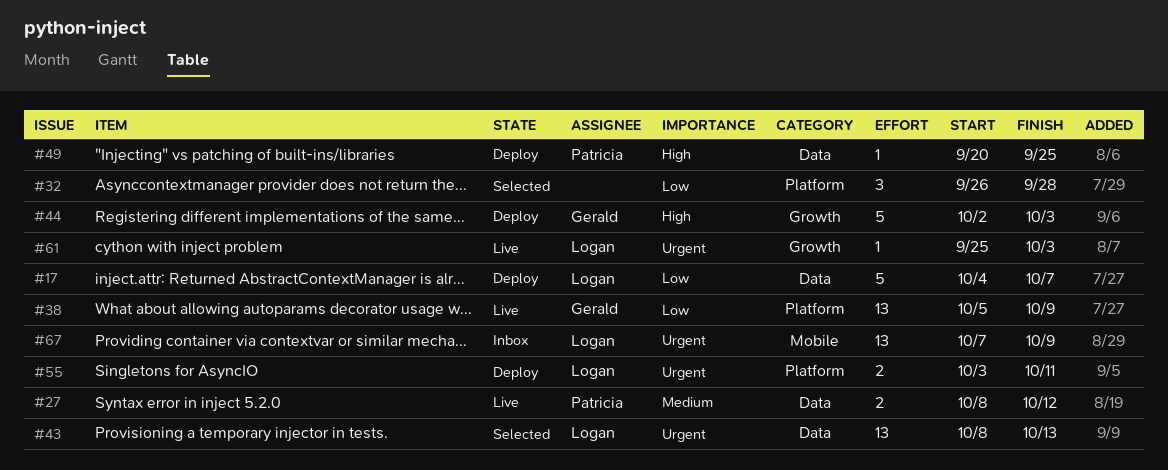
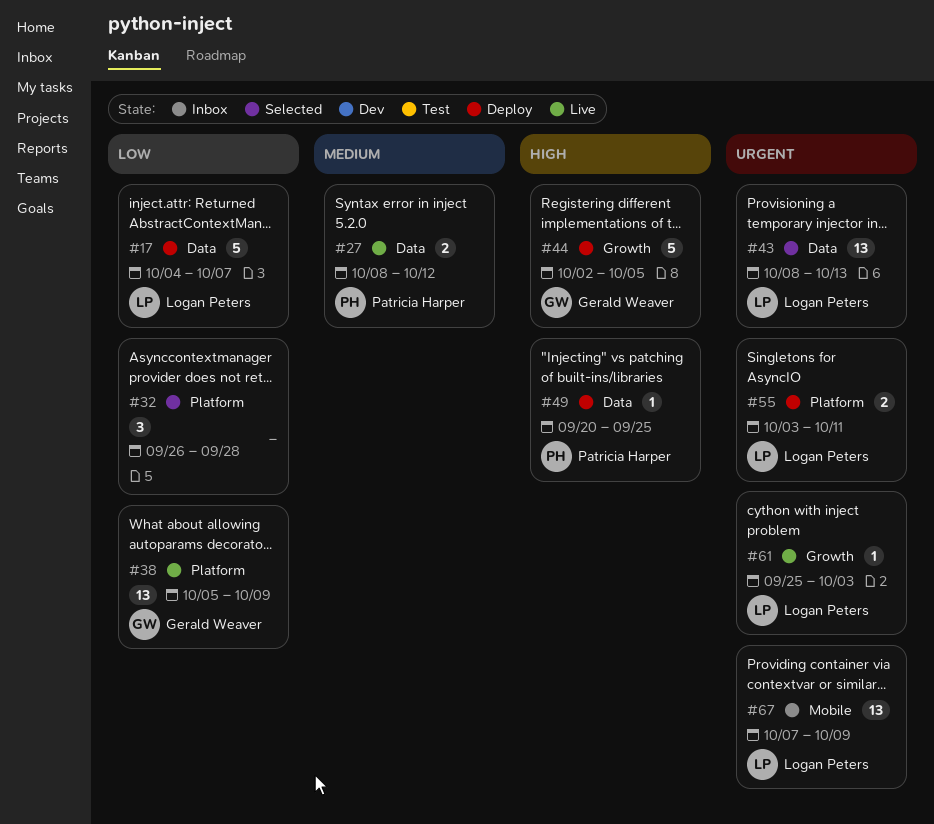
#44, due: Oct 3 -> Oct 5

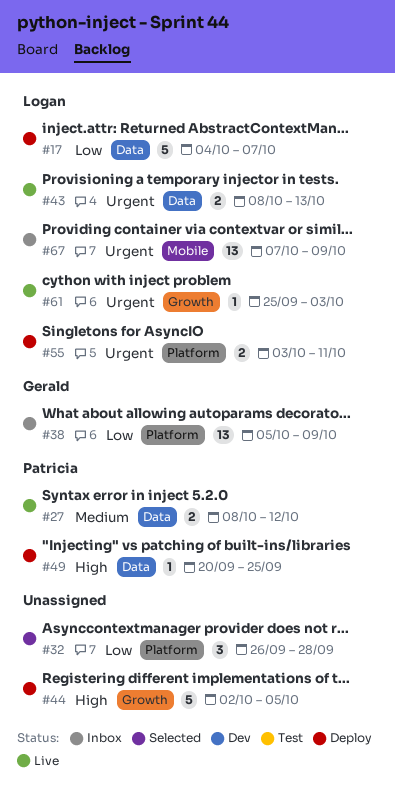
#38, status: Live -> Inbox
#43, status: Selected -> Live
#43, estimate: 13 -> 2
#44, owner: Gerald Weaver -> none

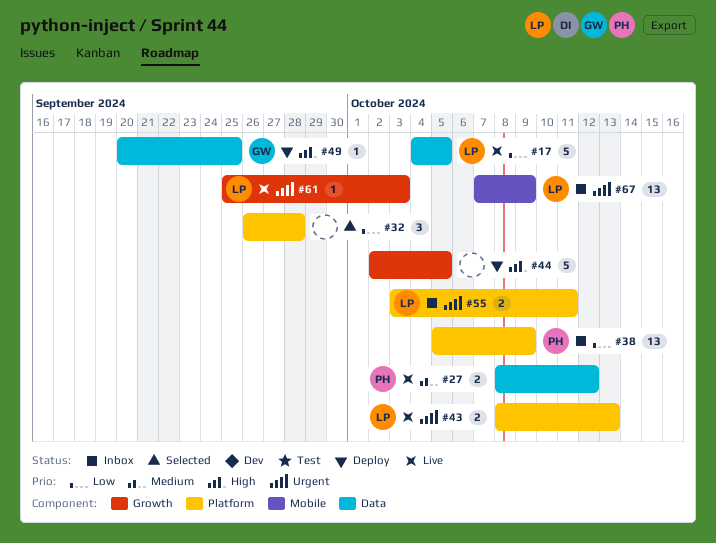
#17, status: Deploy -> Live
#17, due: Oct 7 -> Oct 5
#38, owner: Gerald -> Patricia
#43, label: Data -> Platform
#49, owner: Patricia -> Gerald
#55, status: Deploy -> Inbox

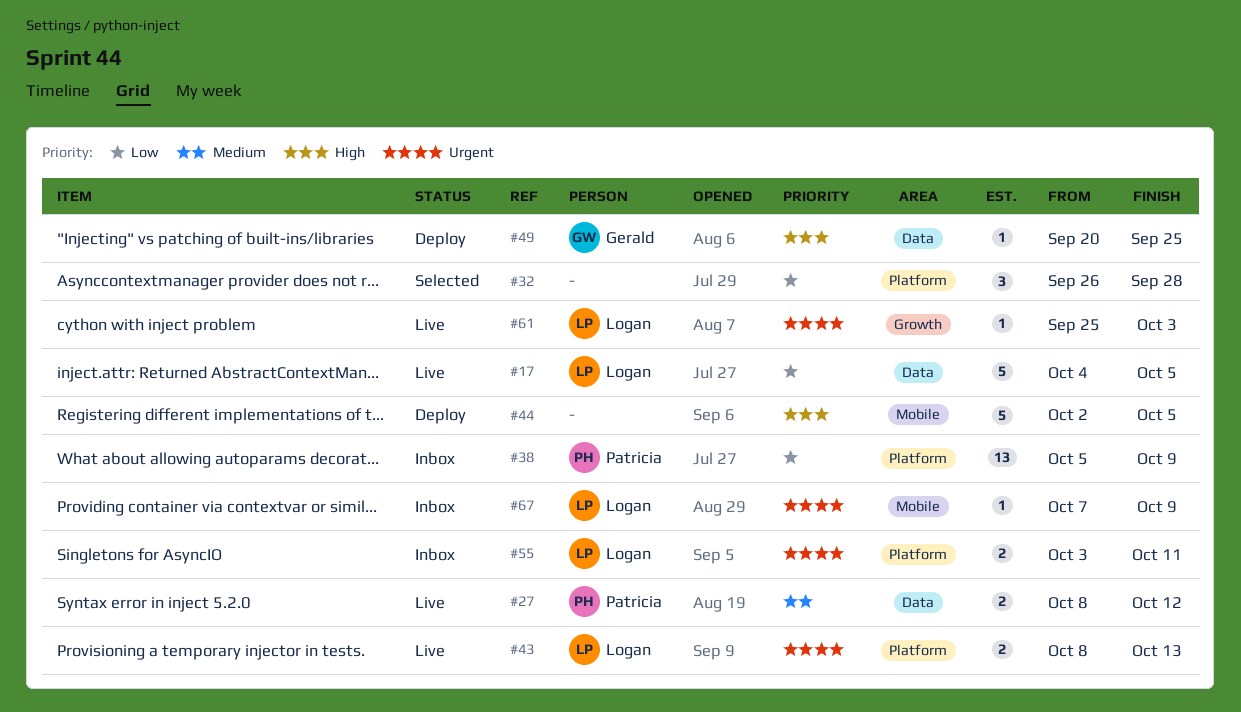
#44, label: Growth -> Mobile
#67, estimate: 13 -> 1

